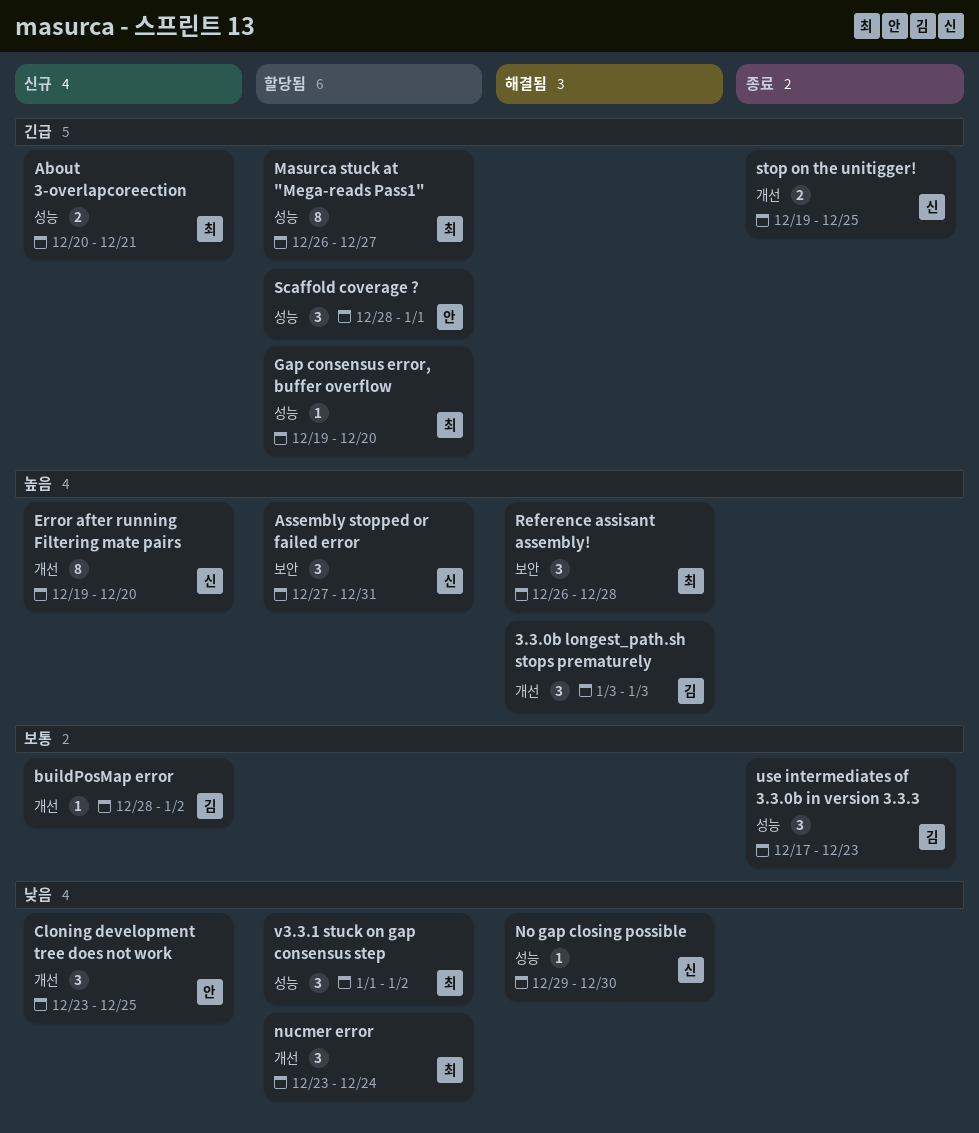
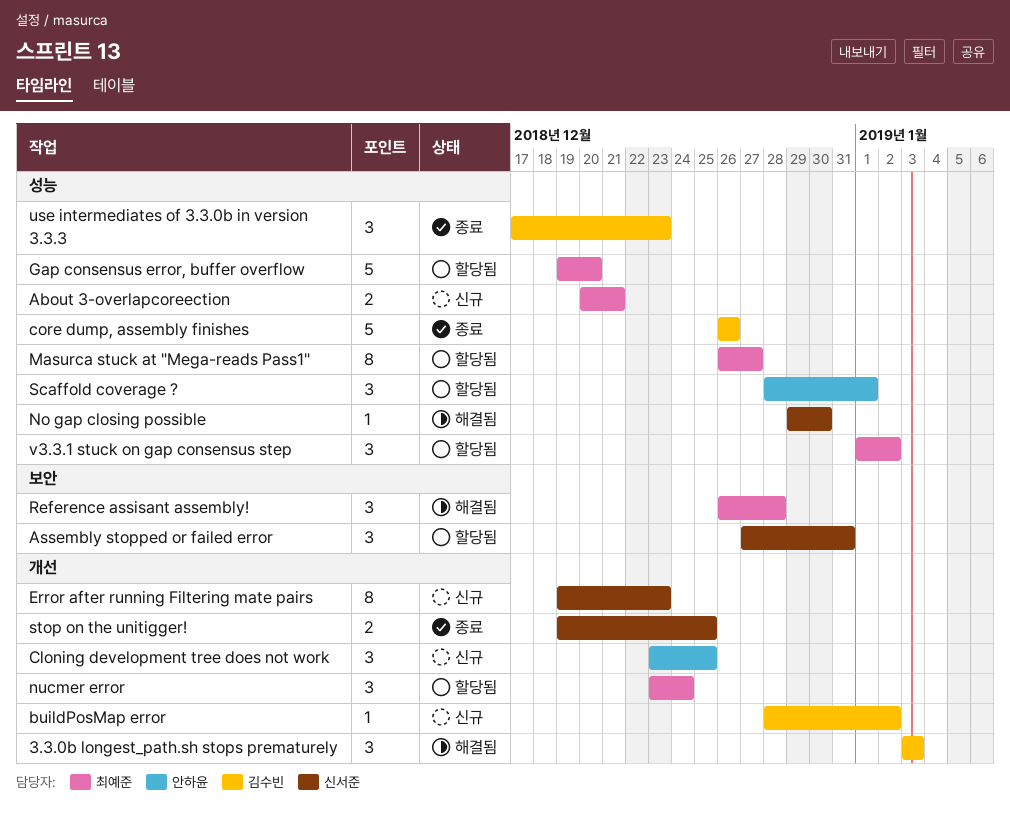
core dump, assembly finishes: none -> present
Error after running Filtering mate pairs, due: Dec 20 -> Dec 23
Gap consensus error, buffer overflow, estimate: 1 -> 5

